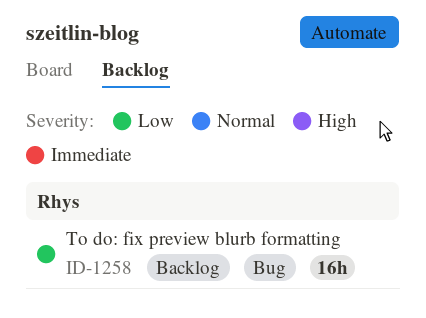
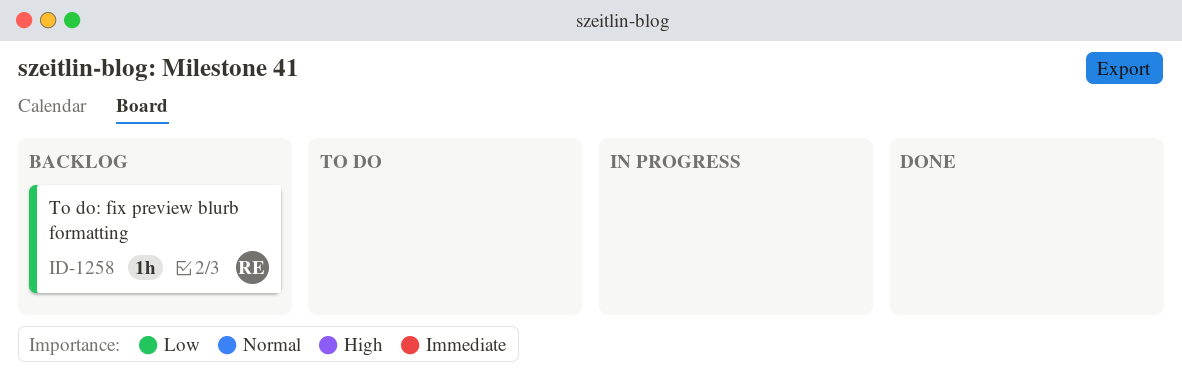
ID-1258, estimate: 16h -> 1h

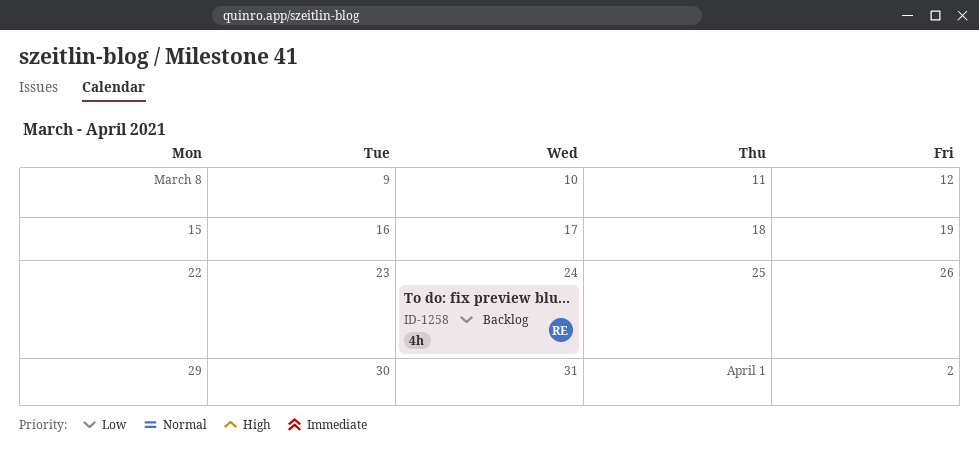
ID-1258, estimate: 1h -> 4h

